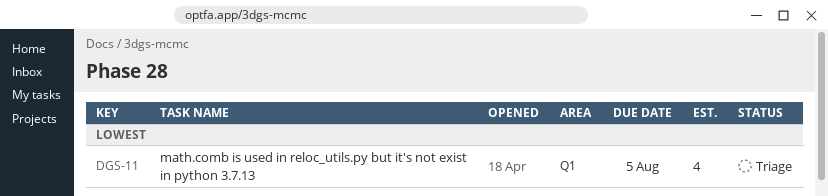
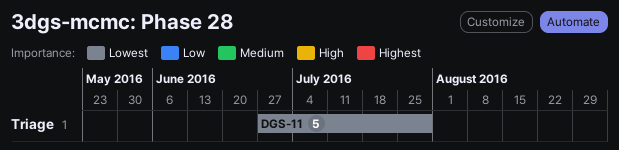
DGS-11, estimate: 4 -> 5
DGS-11, due: Aug 5 -> Jul 29

